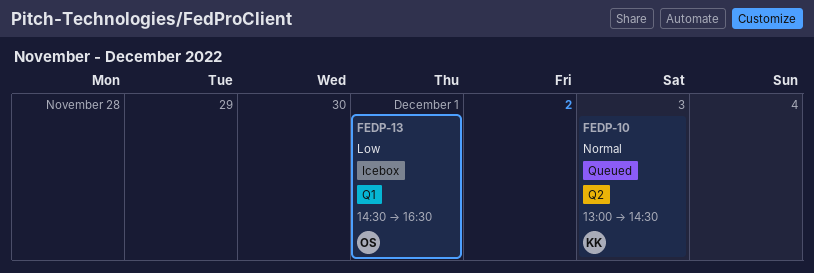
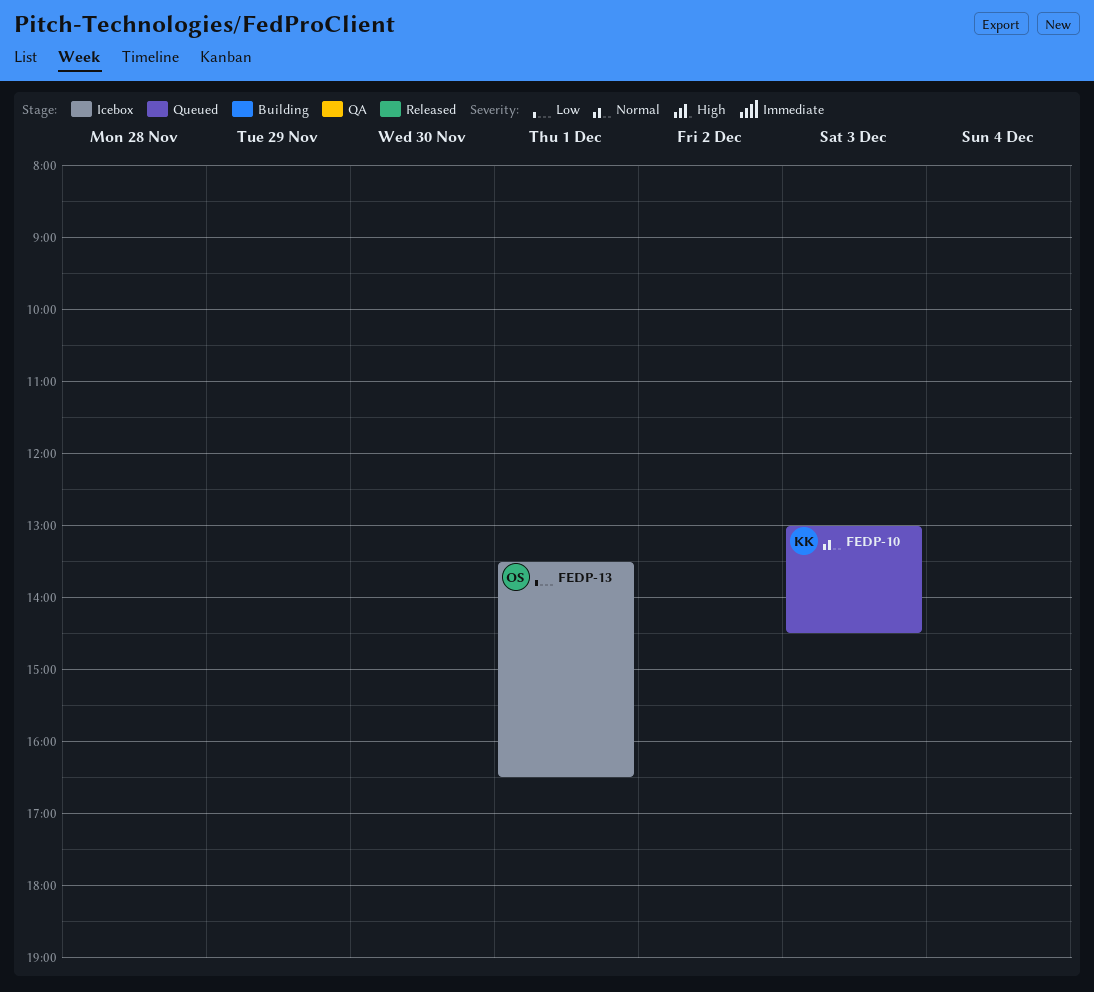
FEDP-13, begins: 14:30 -> 13:30

